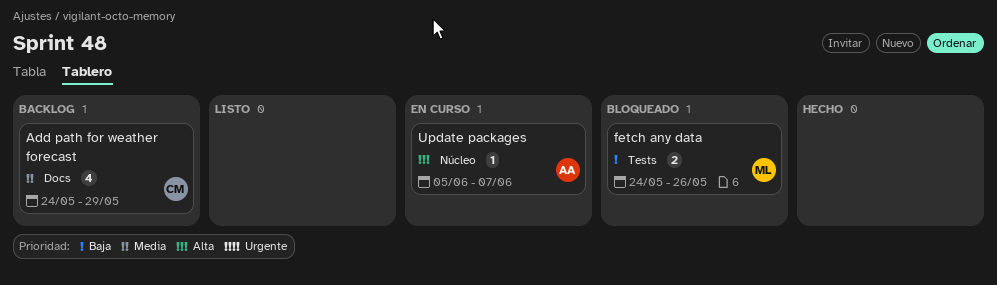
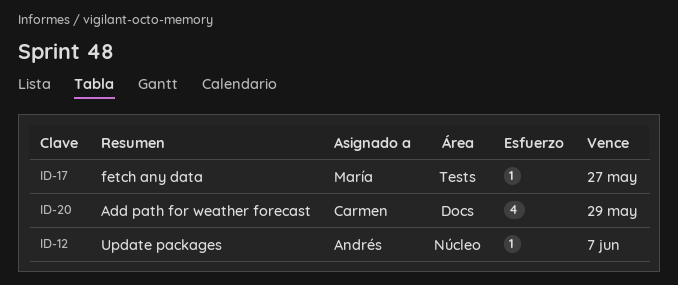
fetch any data, estimate: 2 -> 1
fetch any data, due: May 26 -> May 27

